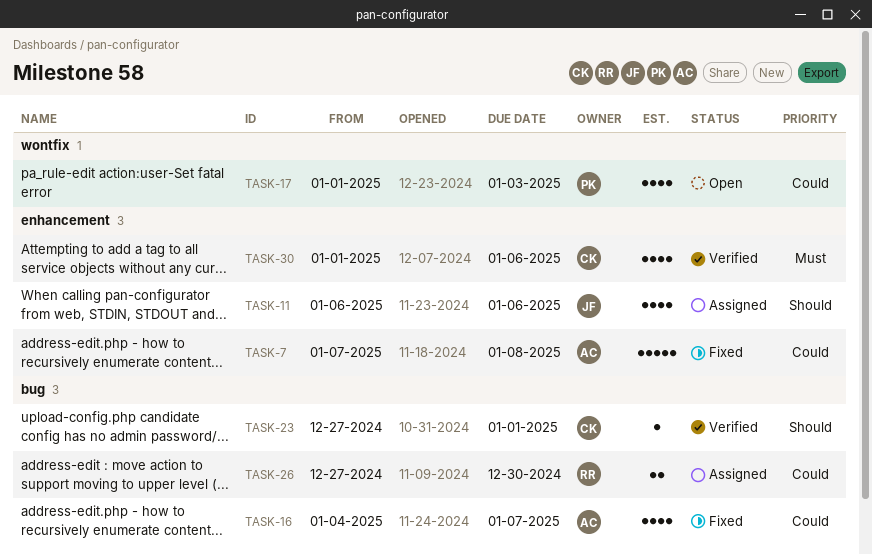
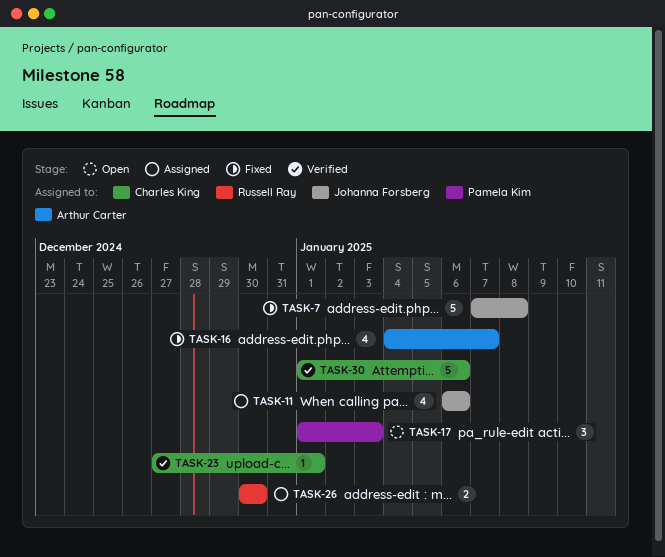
TASK-7, owner: Arthur Carter -> Johanna Forsberg
TASK-17, estimate: 4 -> 3
TASK-26, start: Dec 27 -> Dec 30
TASK-30, estimate: 4 -> 5

